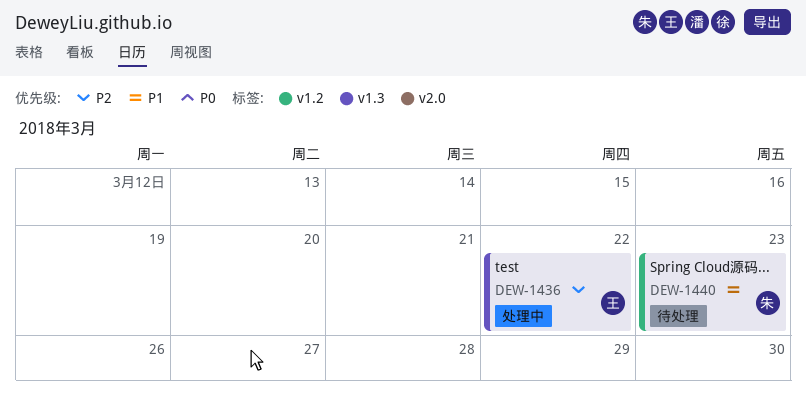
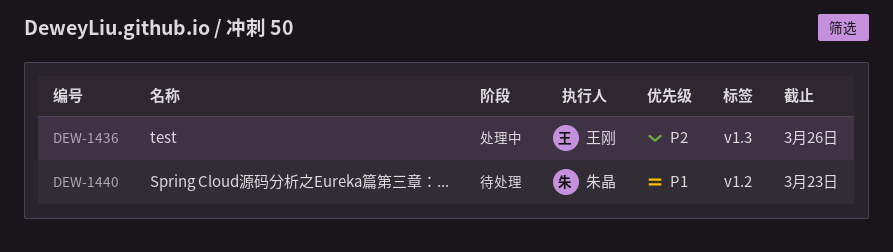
DEW-1436, due: Mar 22 -> Mar 26

